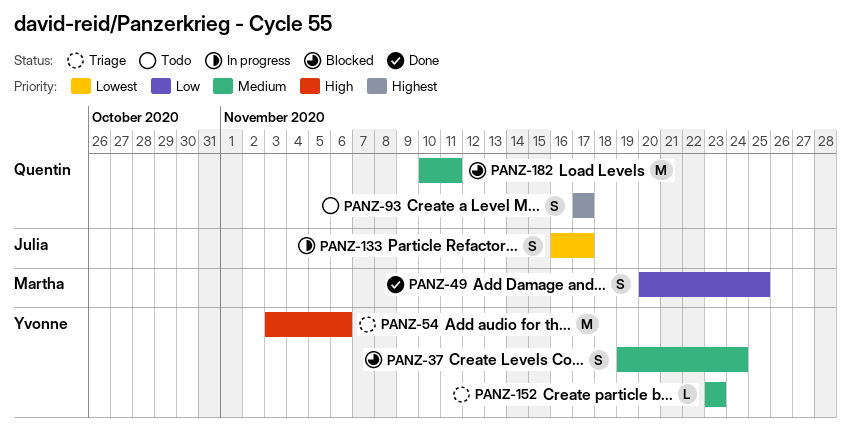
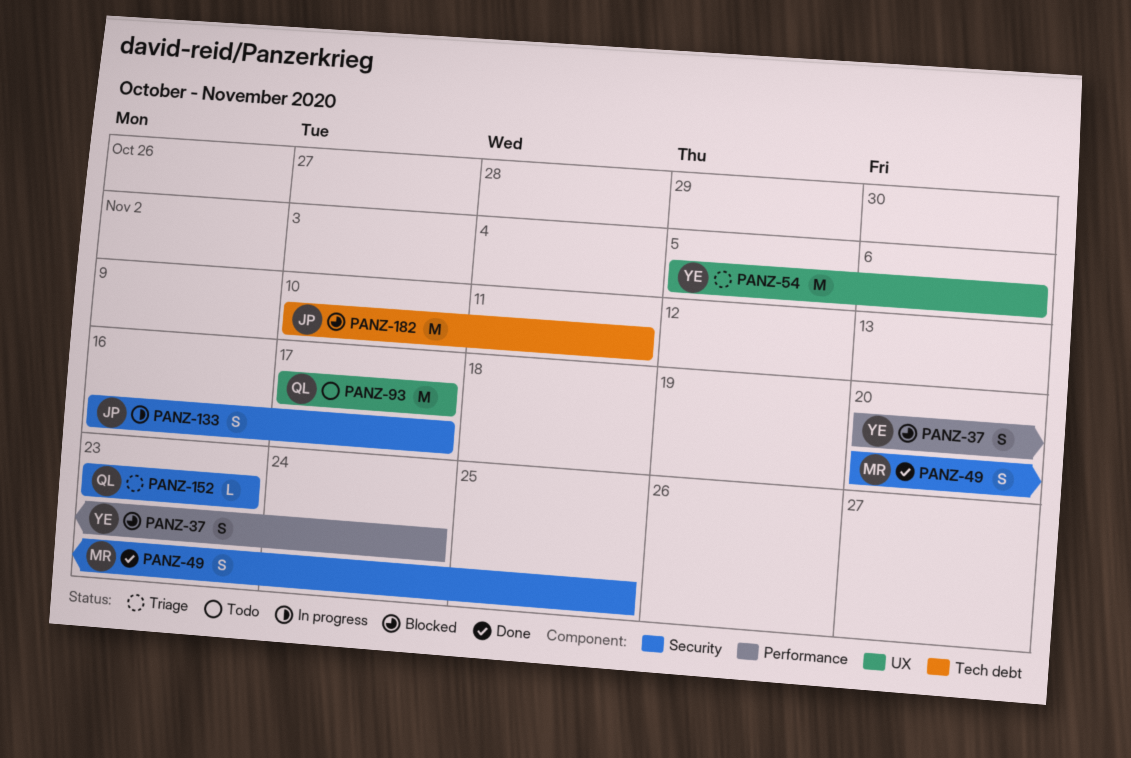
PANZ-37, start: Nov 19 -> Nov 20
PANZ-54, start: Nov 3 -> Nov 5
PANZ-93, estimate: S -> M
PANZ-152, owner: Yvonne -> Quentin
PANZ-182, owner: Quentin -> Julia

